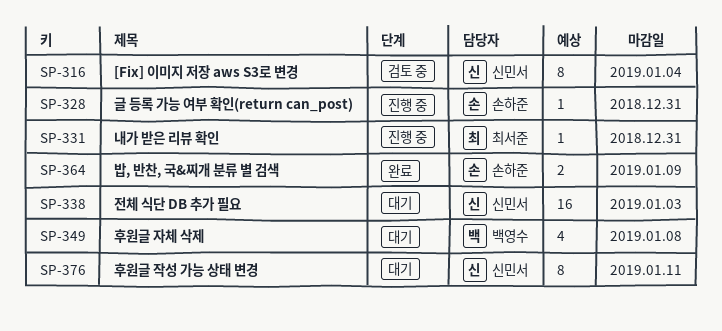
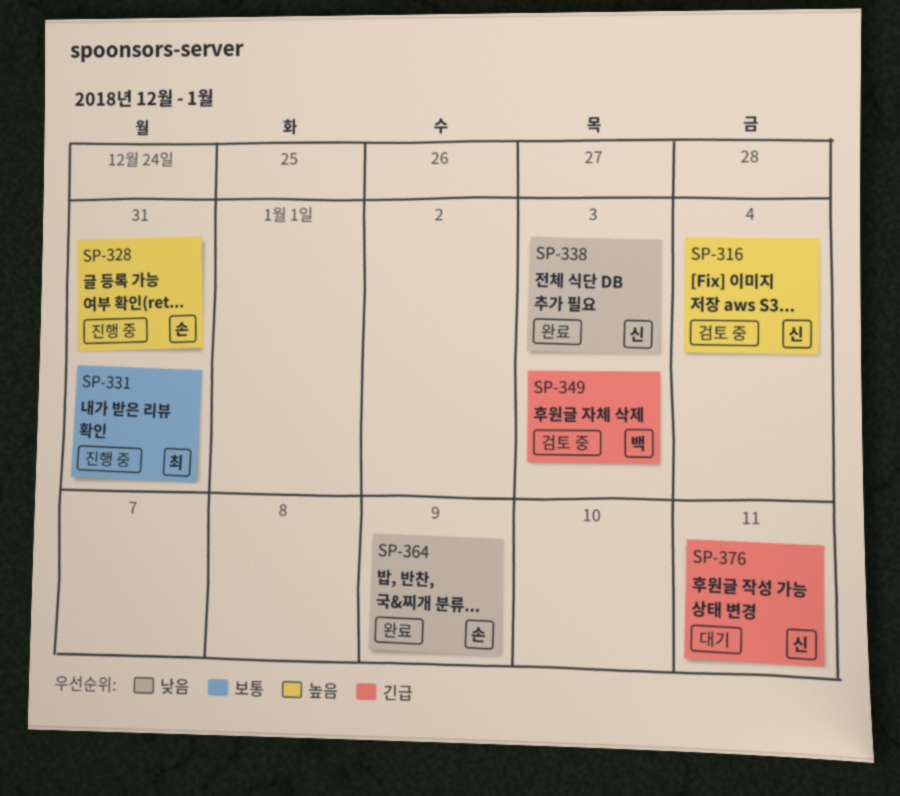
SP-338, status: 대기 -> 완료
SP-349, status: 대기 -> 검토 중
SP-349, due: Jan 8 -> Jan 3

